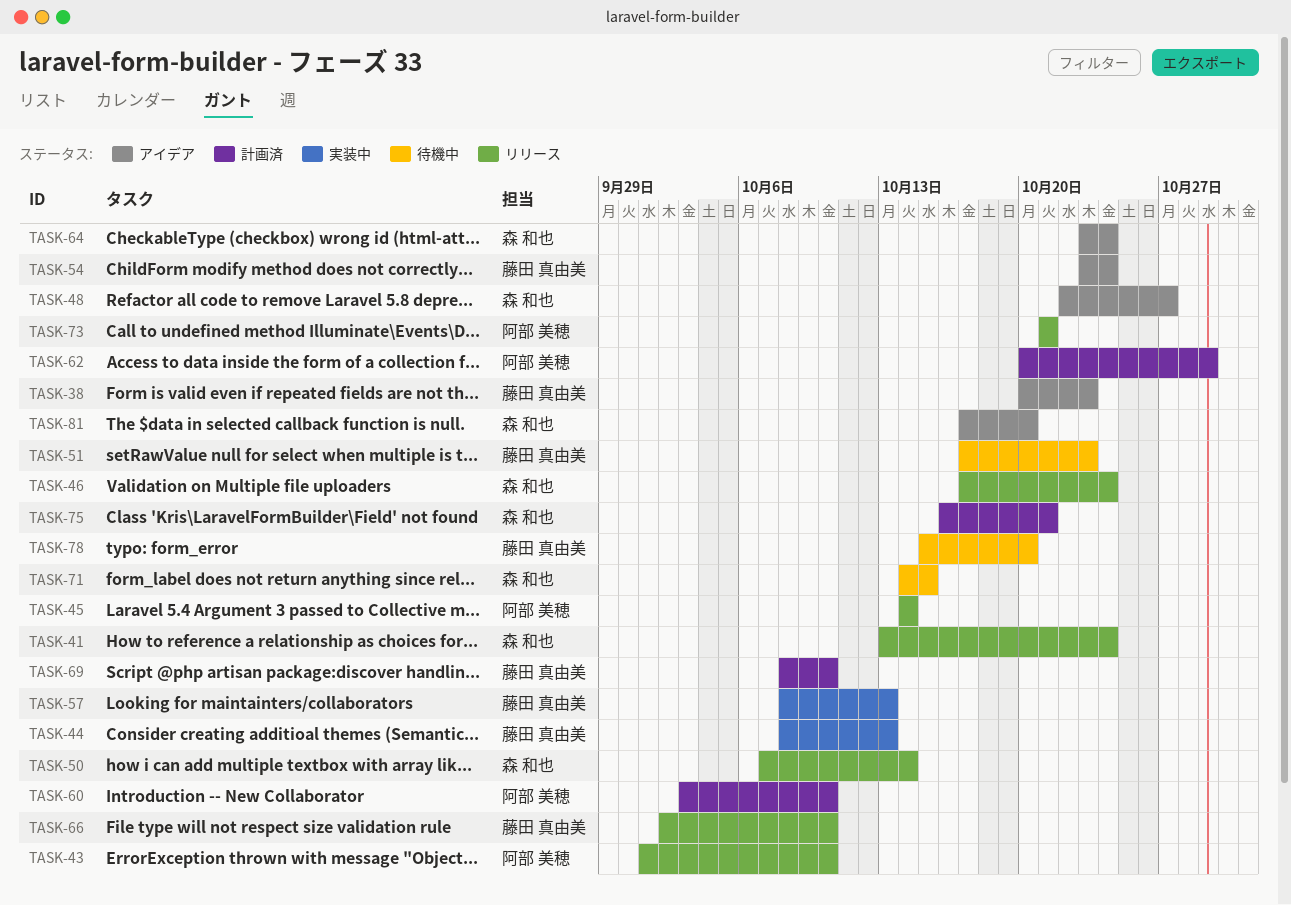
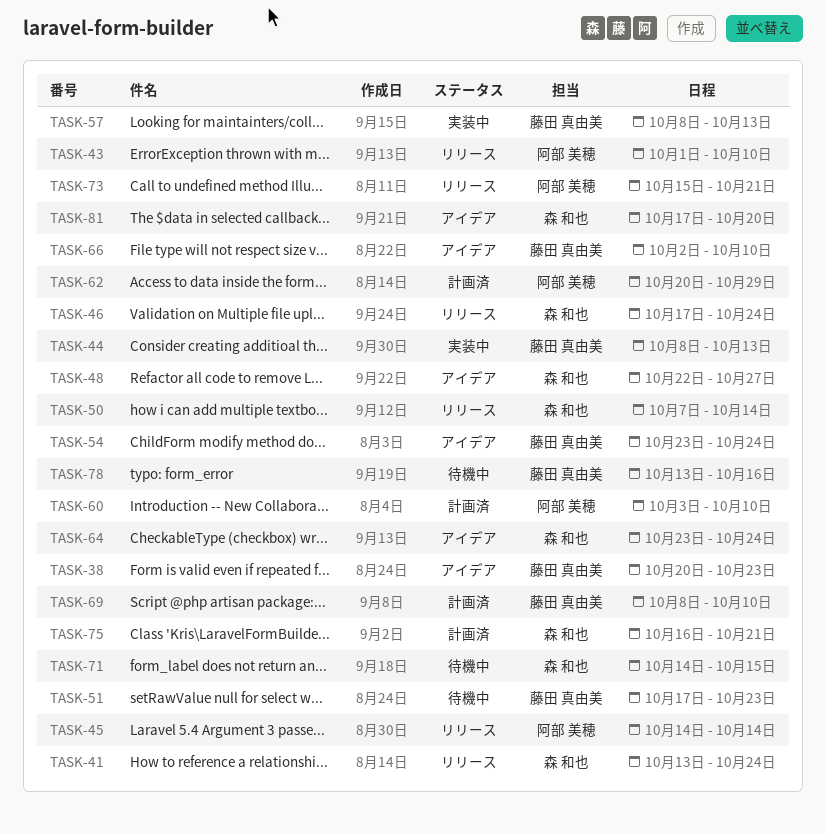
TASK-66, status: リリース -> アイデア
TASK-73, start: Oct 21 -> Oct 15
TASK-78, start: Oct 15 -> Oct 13
TASK-78, due: Oct 20 -> Oct 16

